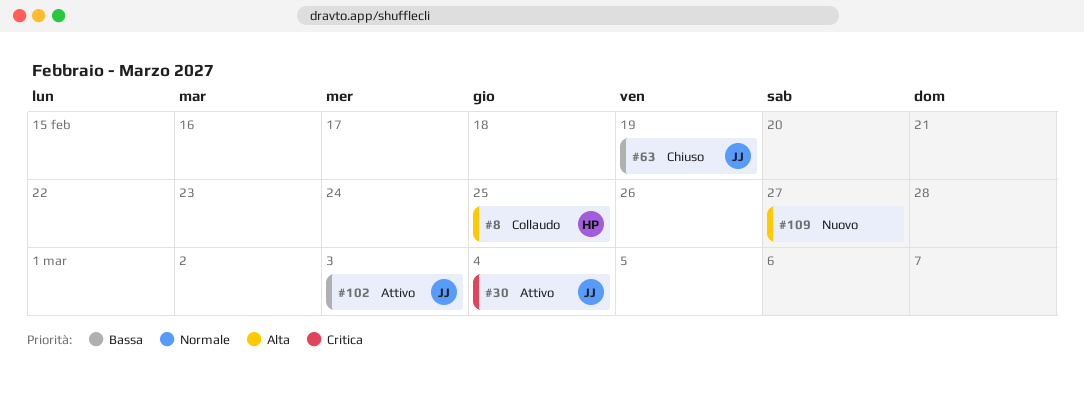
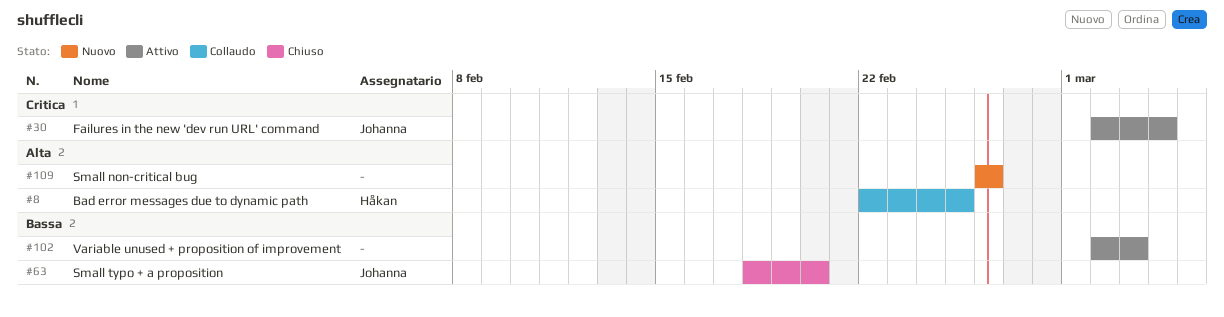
#63, due: Feb 19 -> Feb 20
#102, owner: Johanna -> none
#109, due: Feb 27 -> Feb 26

